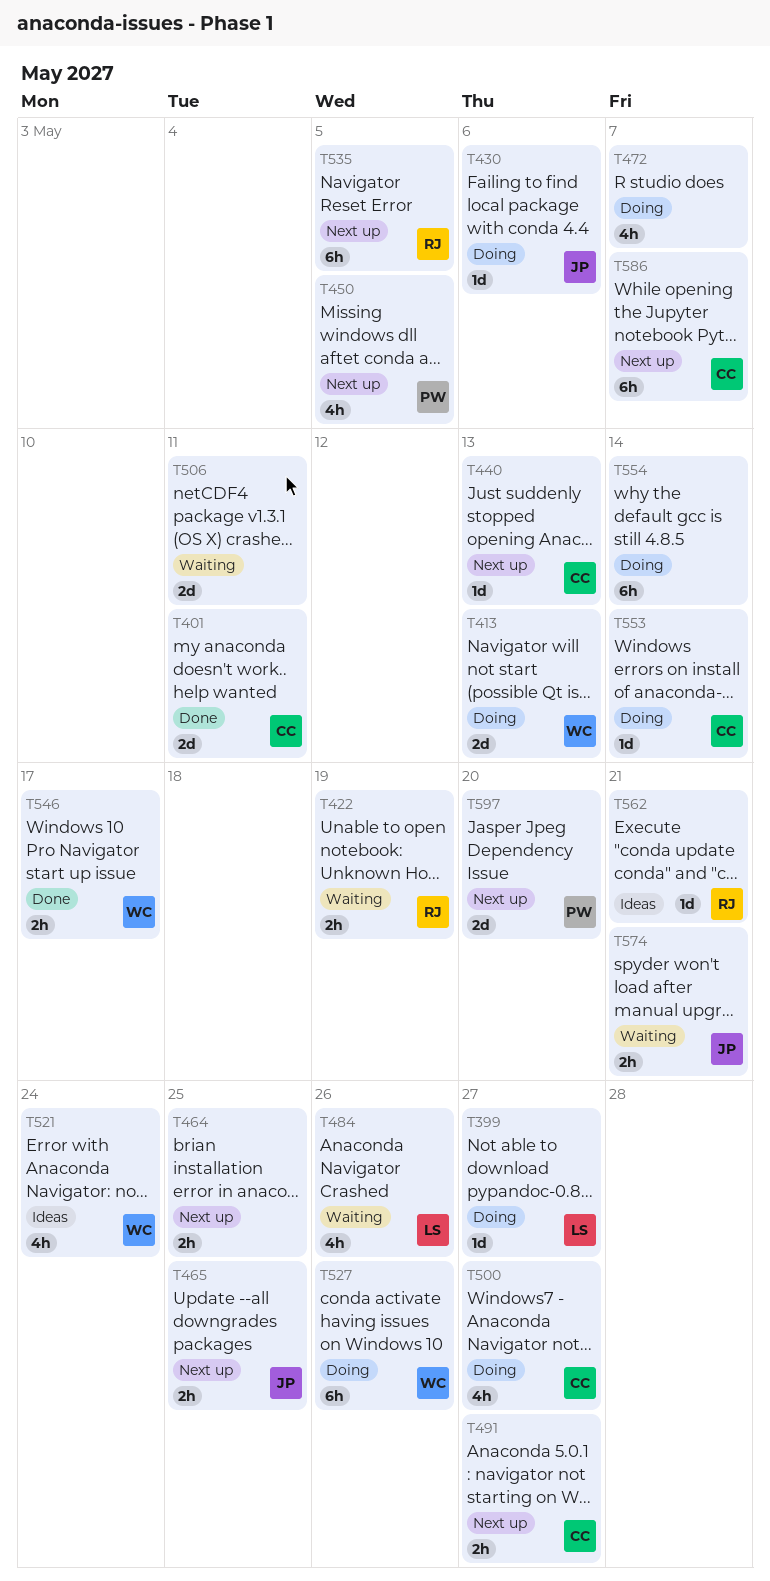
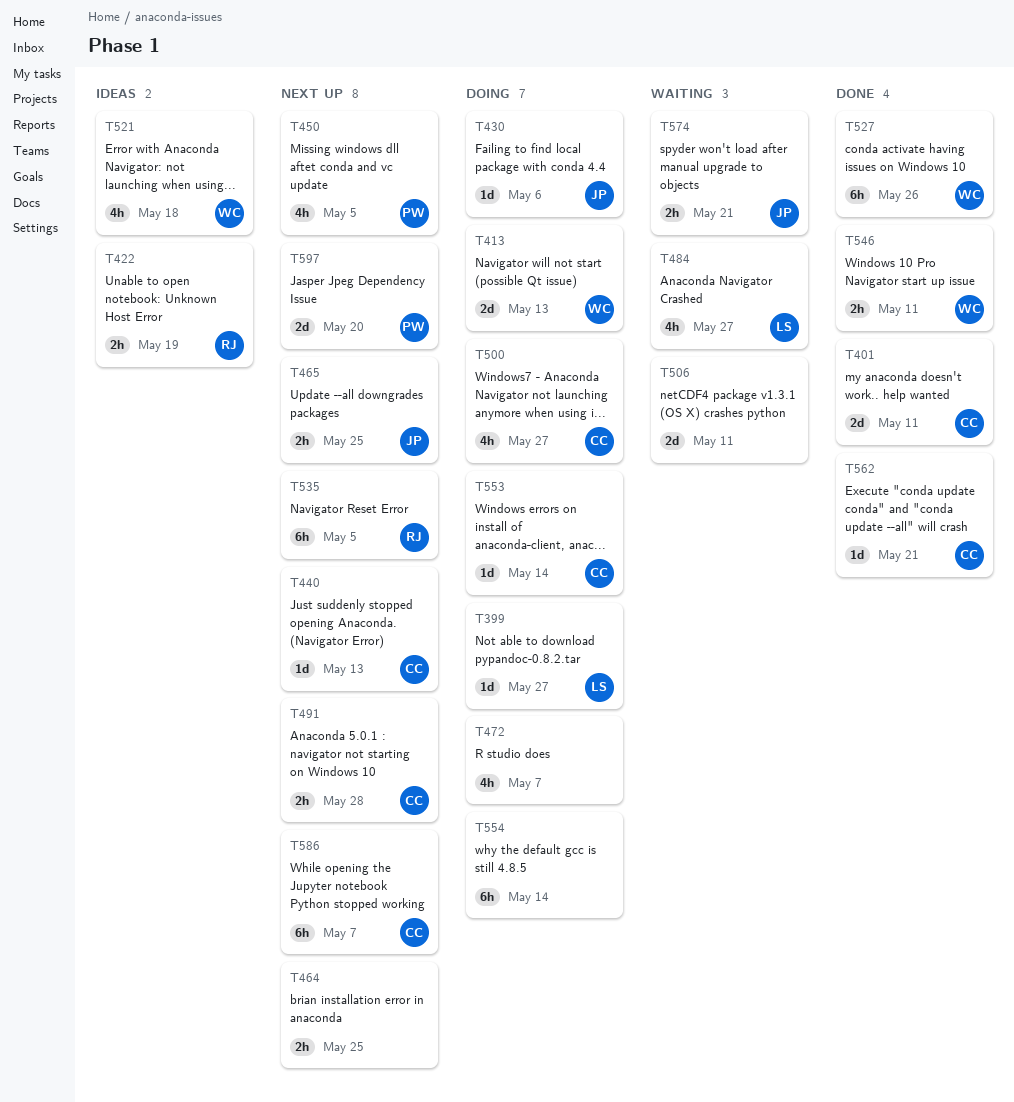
T422, status: Waiting -> Ideas
T484, due: May 26 -> May 27
T491, due: May 27 -> May 28
T521, due: May 24 -> May 18
T527, status: Doing -> Done
T546, due: May 17 -> May 11
T562, status: Ideas -> Done
T562, owner: RJ -> CC

